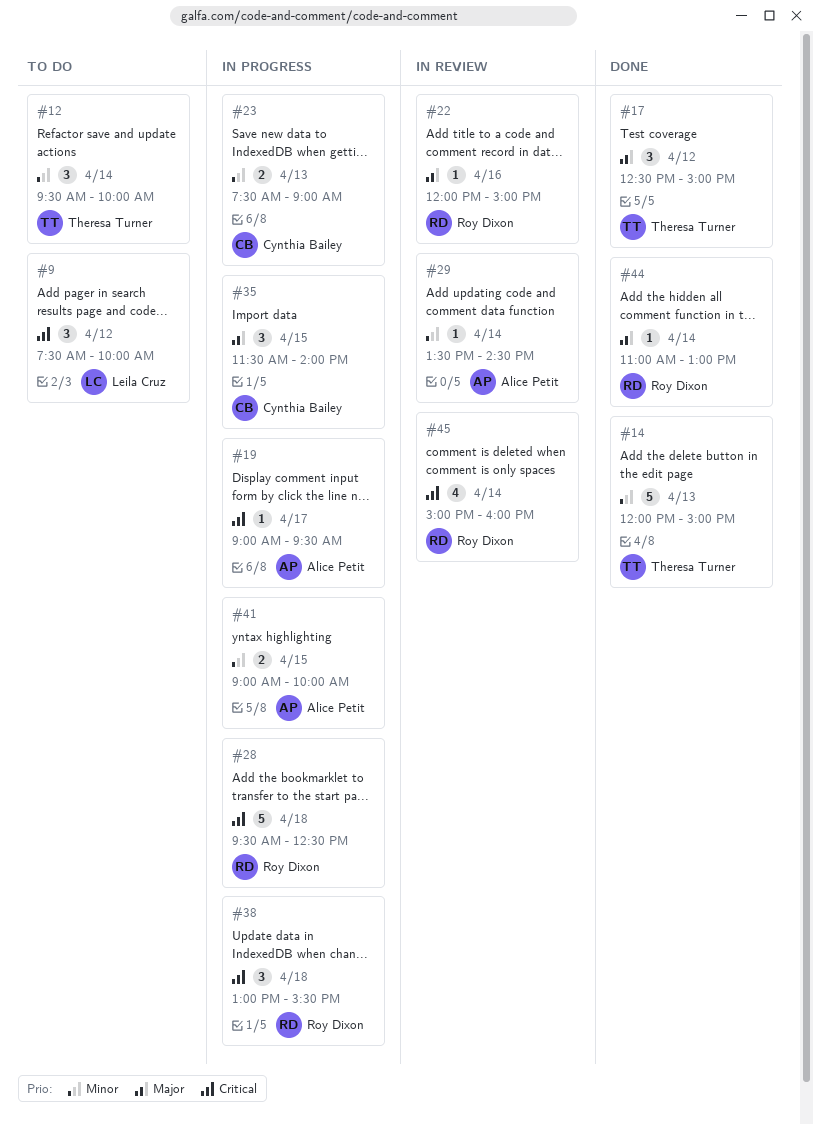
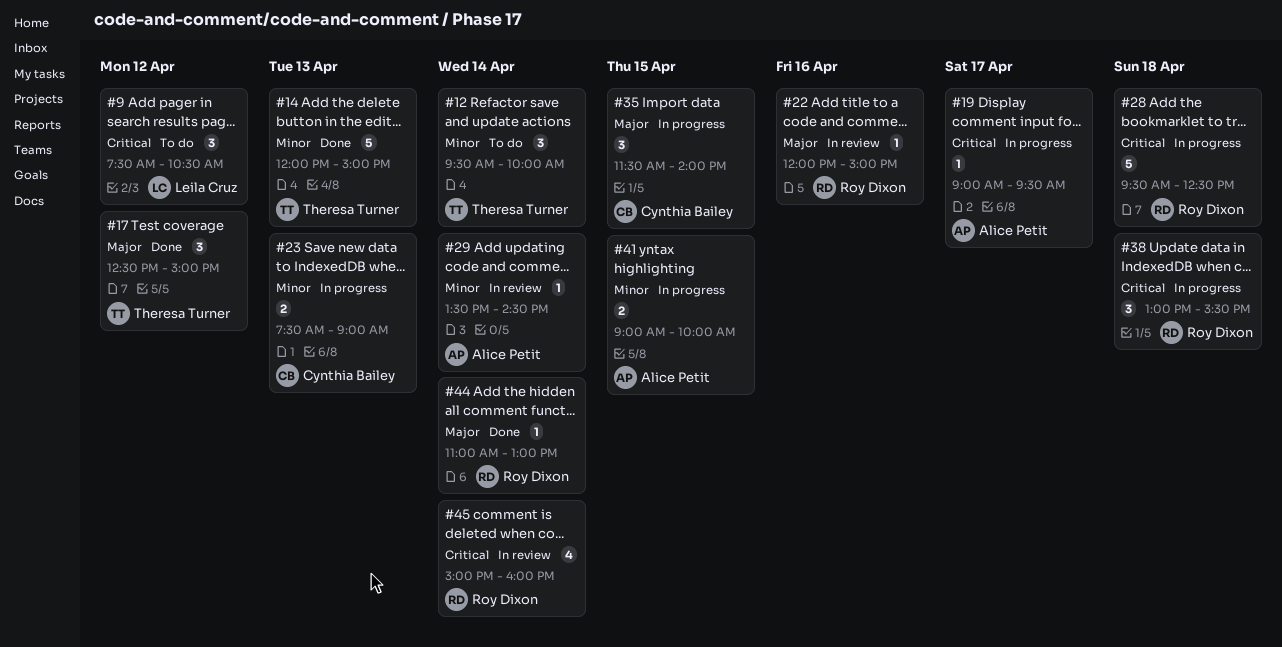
#9, ends: 10:00 -> 10:30

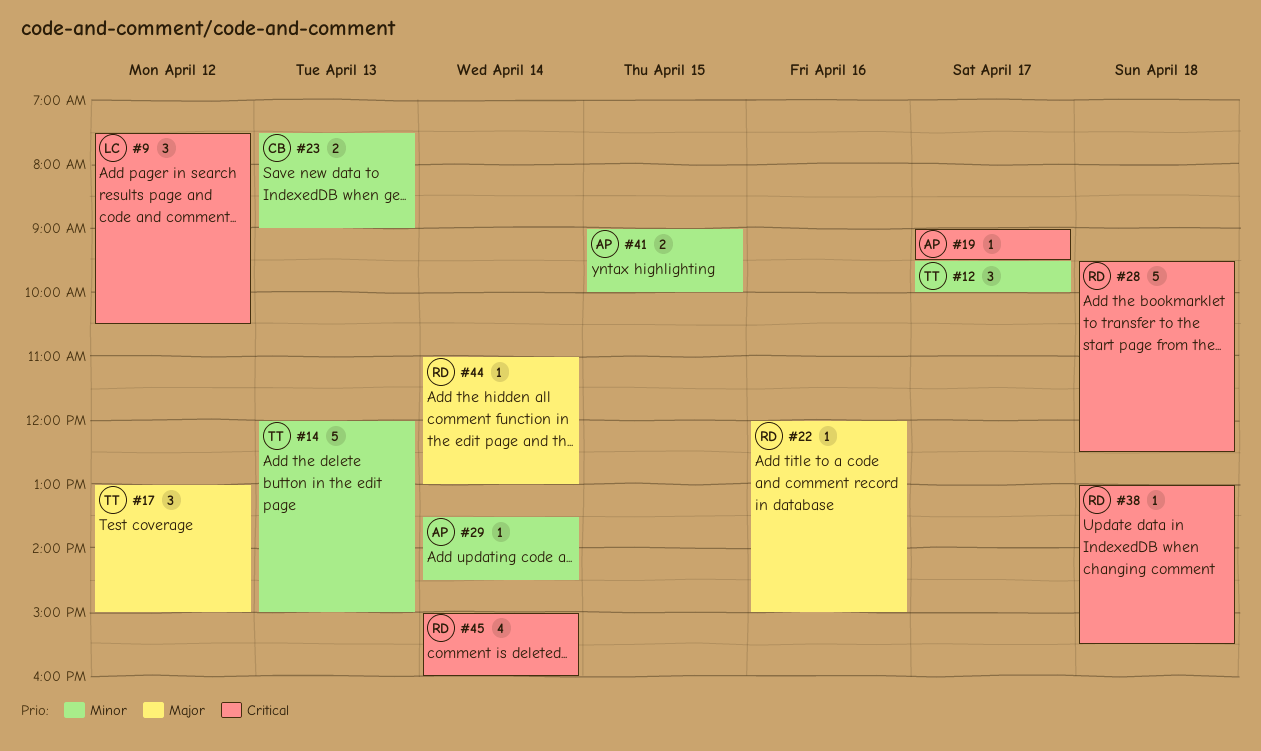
#12, day: Apr 14 -> Apr 17
#17, begins: 12:30 -> 13:00
#35: present -> none
#38, estimate: 3 -> 1

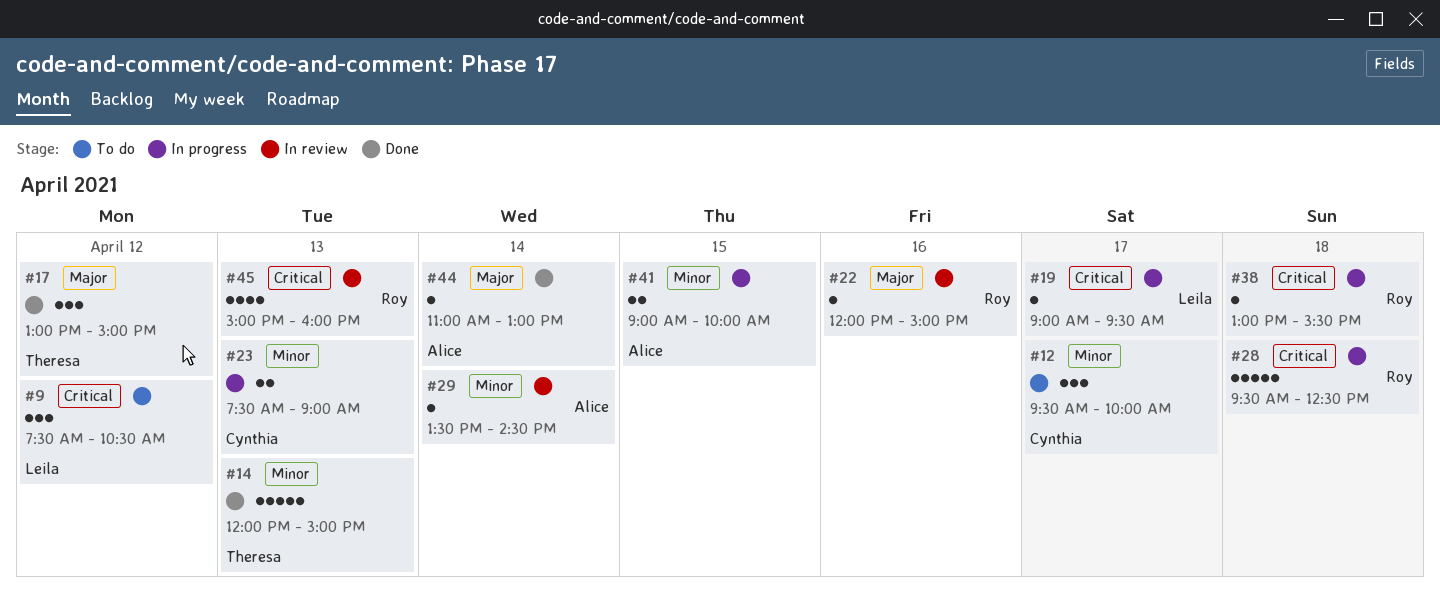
#12, owner: Theresa -> Cynthia
#19, owner: Alice -> Leila
#44, owner: Roy -> Alice
#45, day: Apr 14 -> Apr 13

